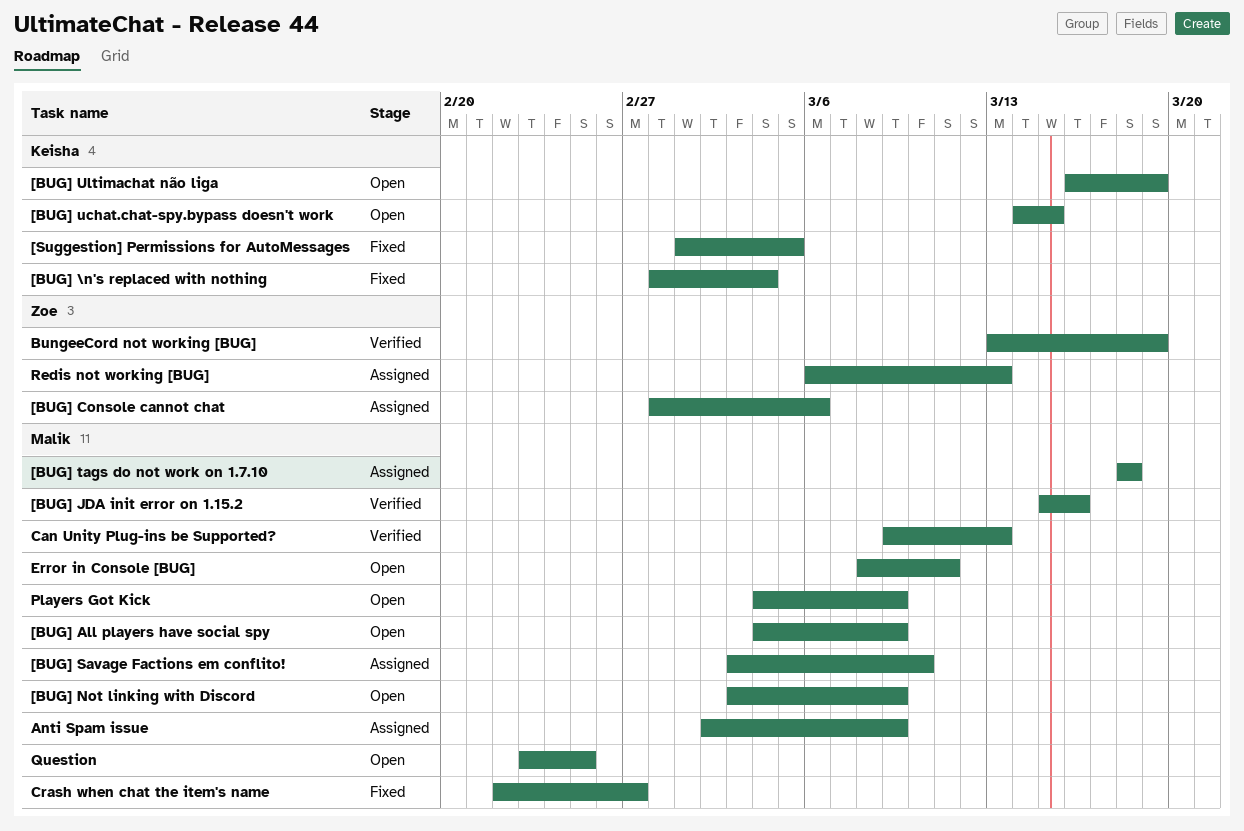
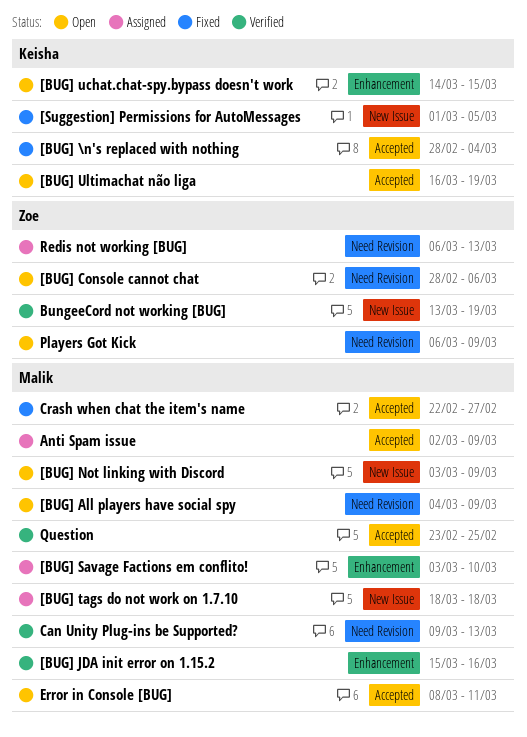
[BUG] Console cannot chat, status: Assigned -> Open
Players Got Kick, owner: Malik -> Zoe
Players Got Kick, start: Mar 4 -> Mar 6
Question, status: Open -> Verified

